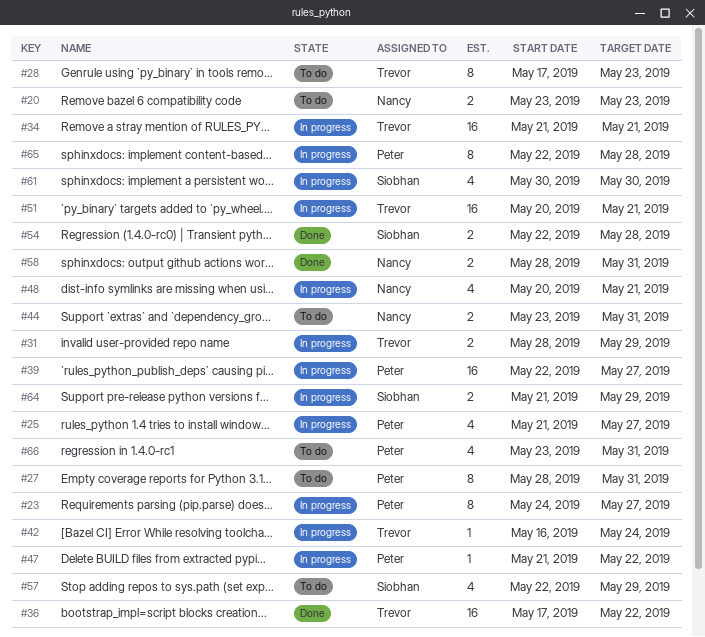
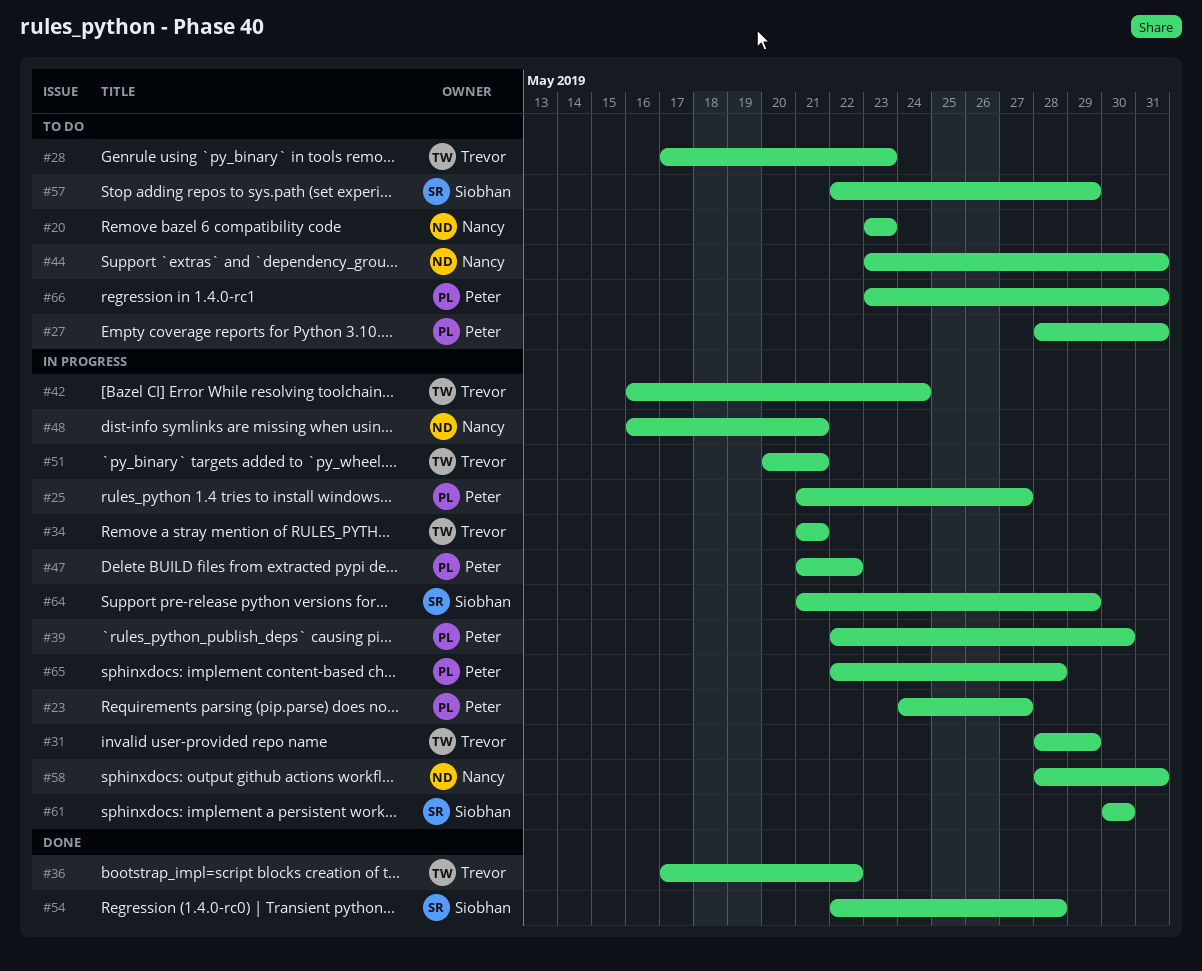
#39, due: May 27 -> May 30
#48, start: May 20 -> May 16
#58, status: Done -> In progress

